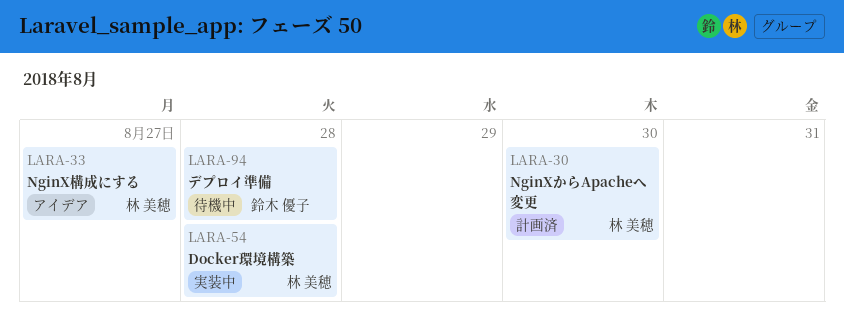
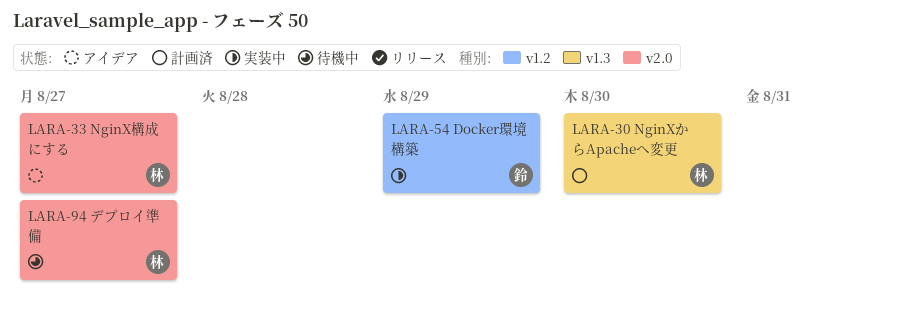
LARA-54, owner: 林 美穂 -> 鈴木 優子
LARA-54, due: Aug 28 -> Aug 29
LARA-94, owner: 鈴木 優子 -> 林 美穂
LARA-94, due: Aug 28 -> Aug 27

